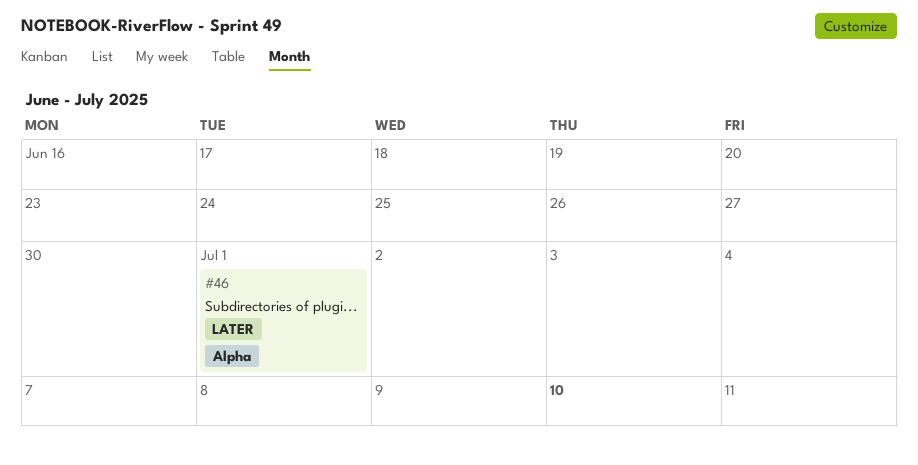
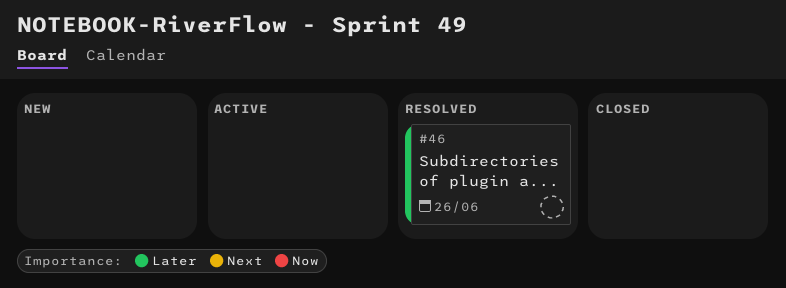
#46, due: Jul 1 -> Jun 26

